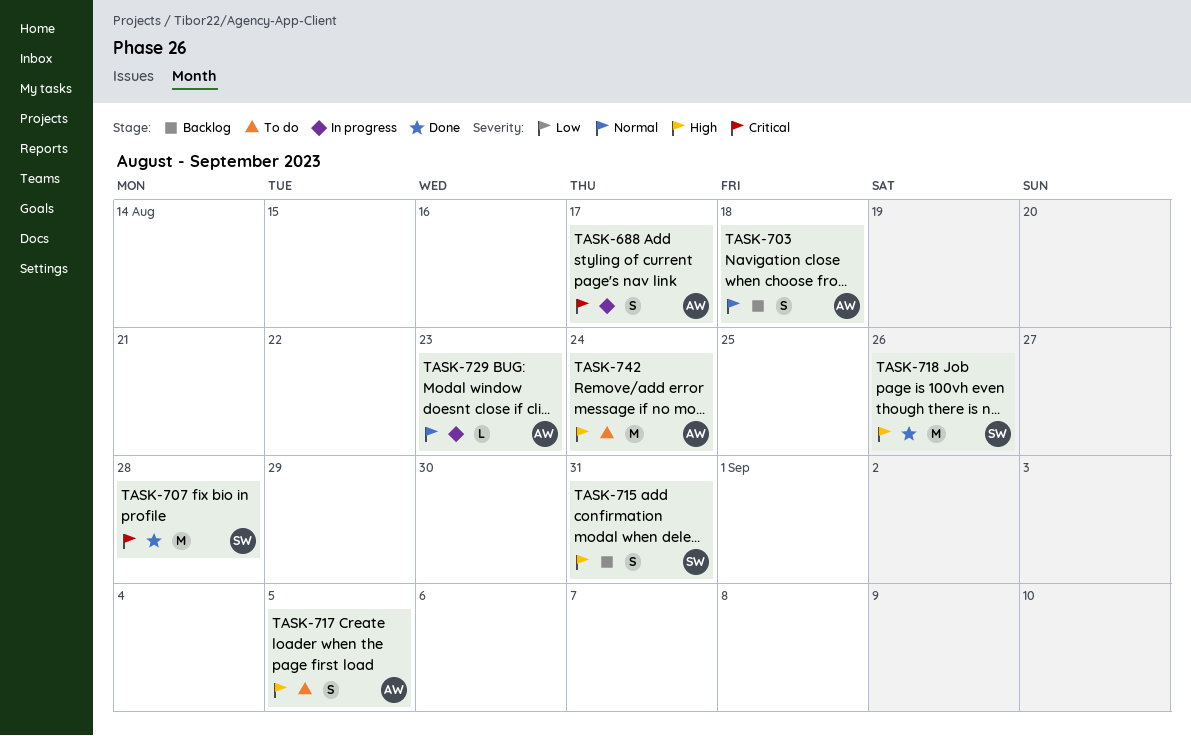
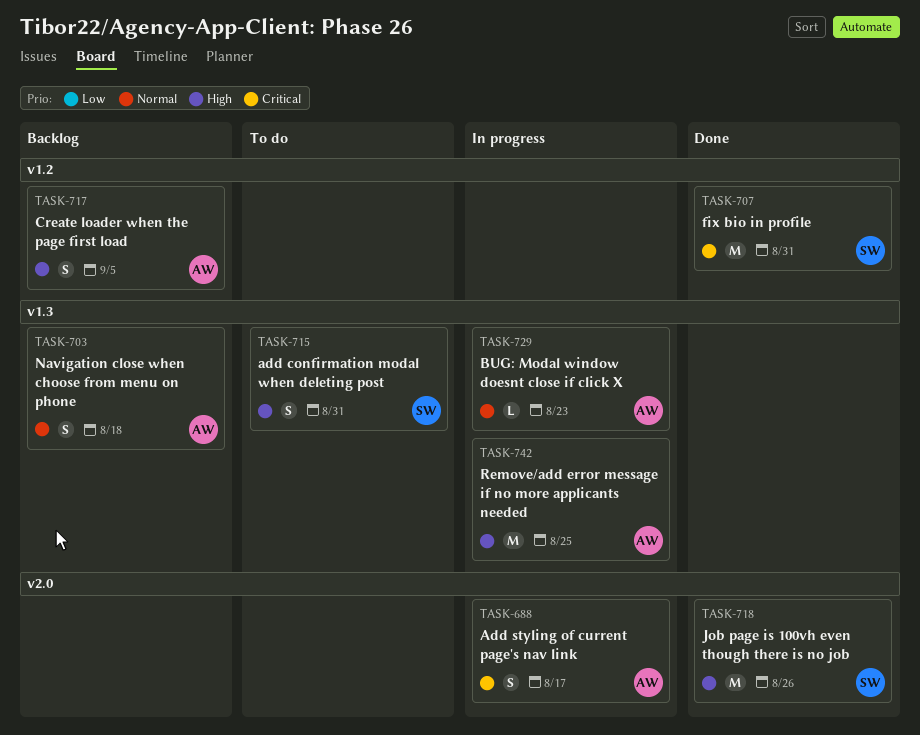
TASK-707, due: Aug 28 -> Aug 31
TASK-715, status: Backlog -> To do
TASK-717, status: To do -> Backlog
TASK-742, status: To do -> In progress
TASK-742, due: Aug 24 -> Aug 25

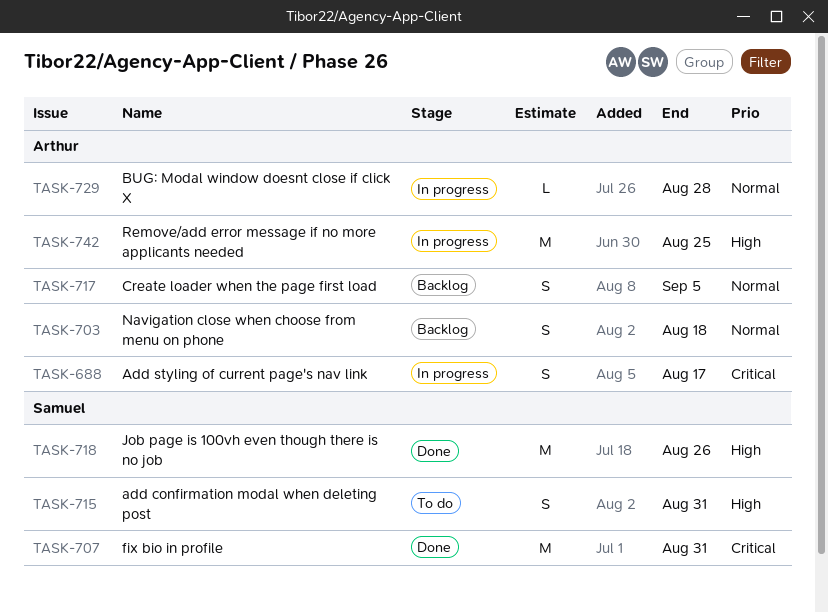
TASK-717, priority: High -> Normal
TASK-729, due: Aug 23 -> Aug 28

